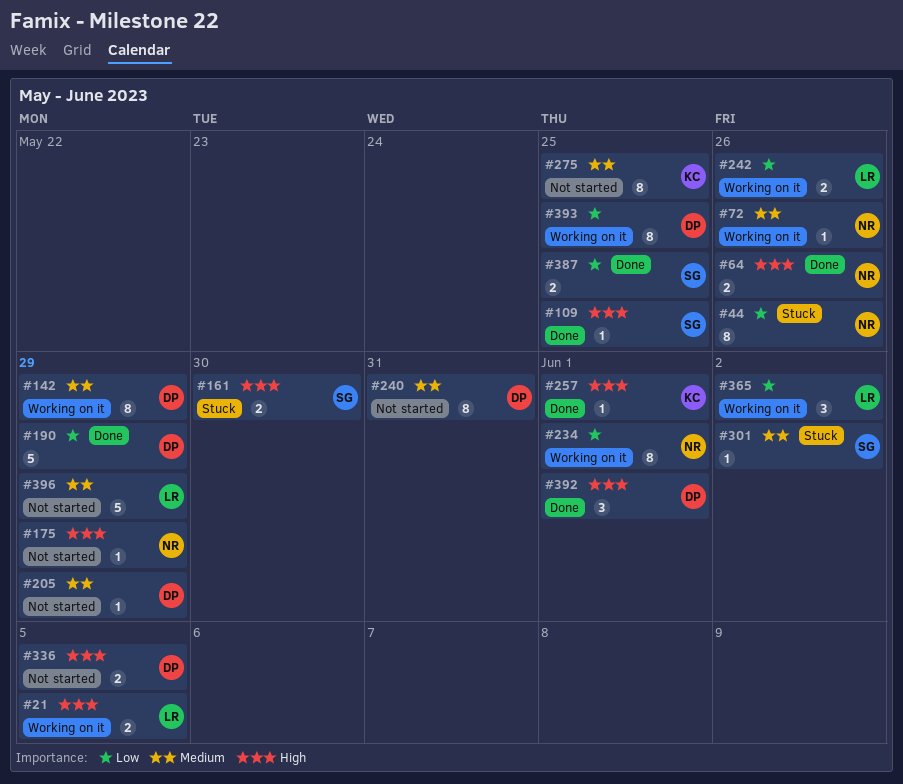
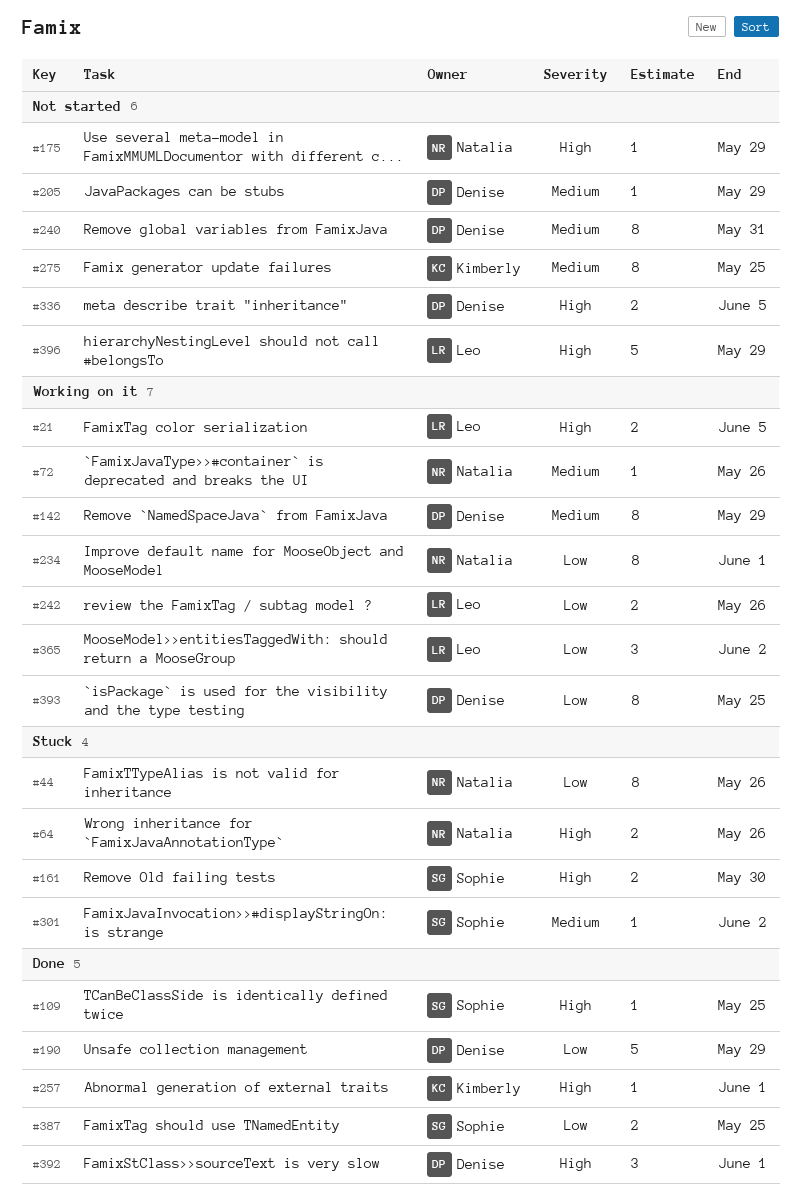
#64, status: Done -> Stuck
#396, priority: Medium -> High

